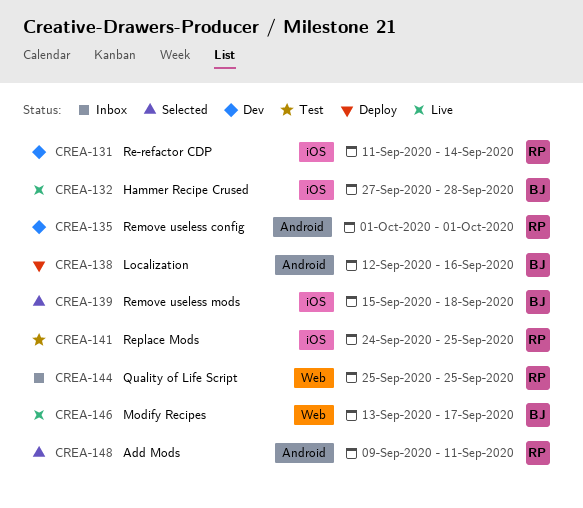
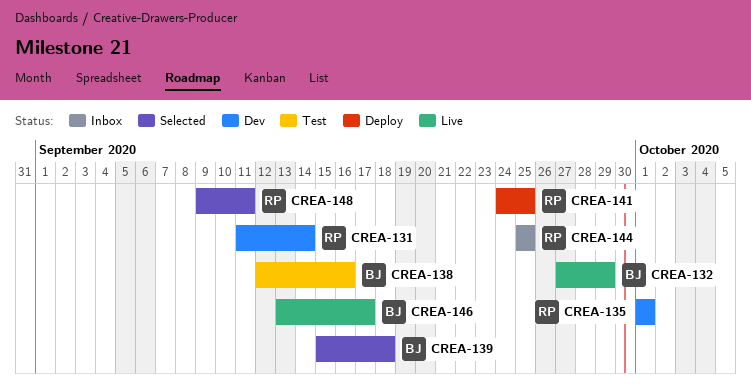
CREA-132, due: Sep 28 -> Sep 29
CREA-138, status: Deploy -> Test
CREA-141, status: Test -> Deploy

